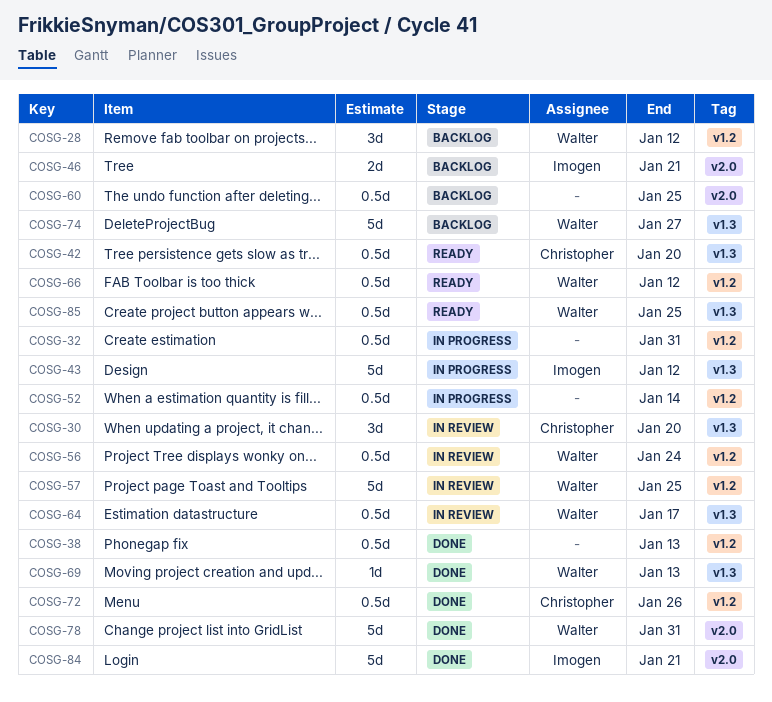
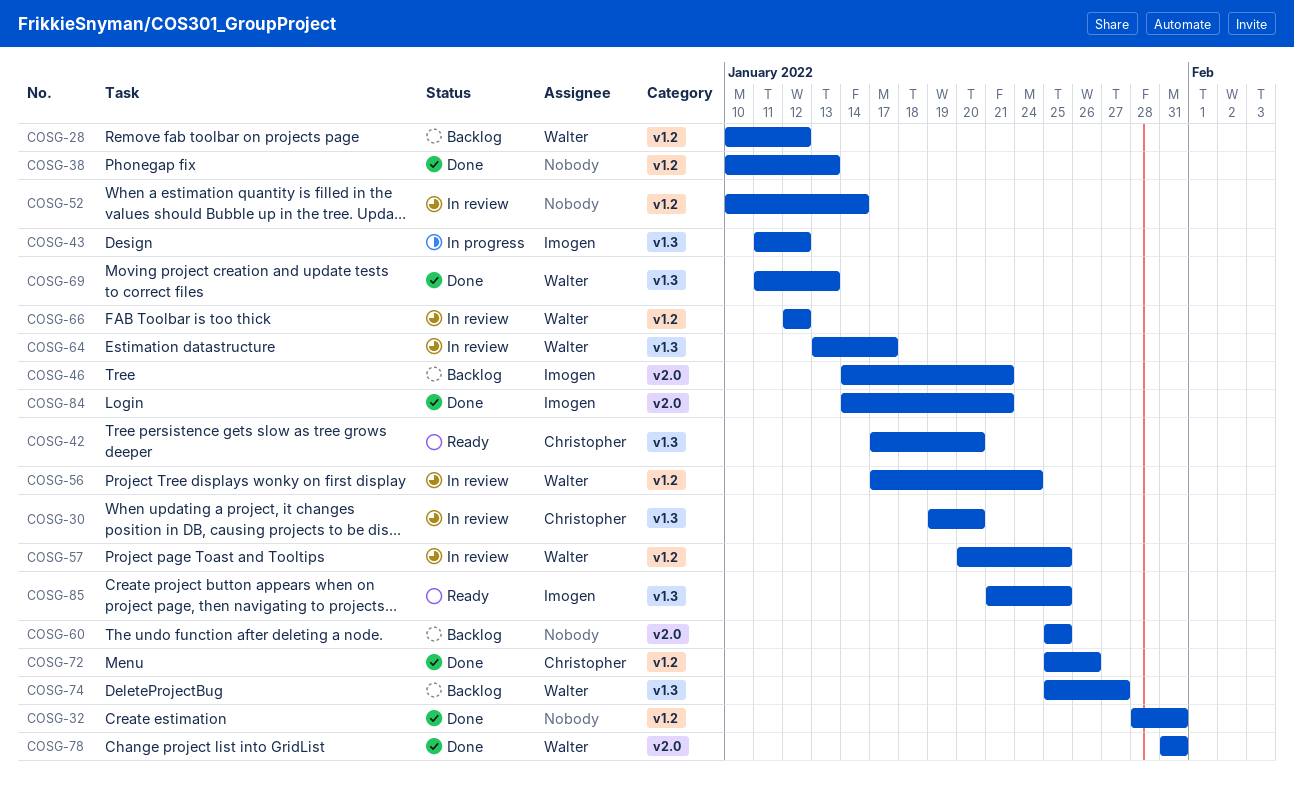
COSG-32, status: In progress -> Done
COSG-52, status: In progress -> In review
COSG-66, status: Ready -> In review
COSG-85, owner: Walter -> Imogen

